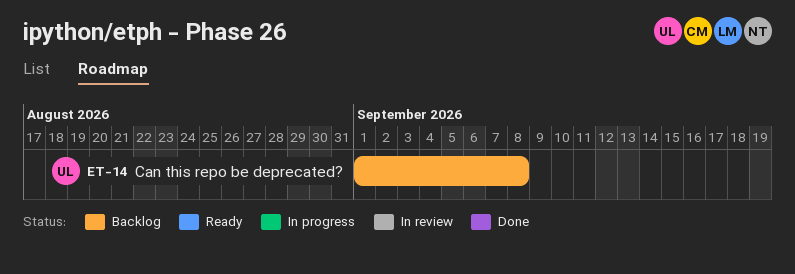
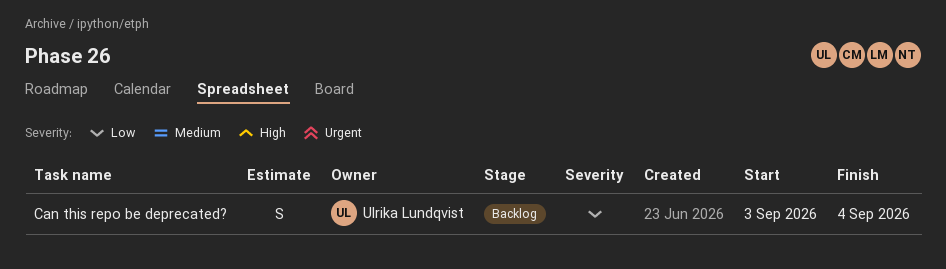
Can this repo be deprecated?, start: Sep 1 -> Sep 3
Can this repo be deprecated?, due: Sep 8 -> Sep 4

